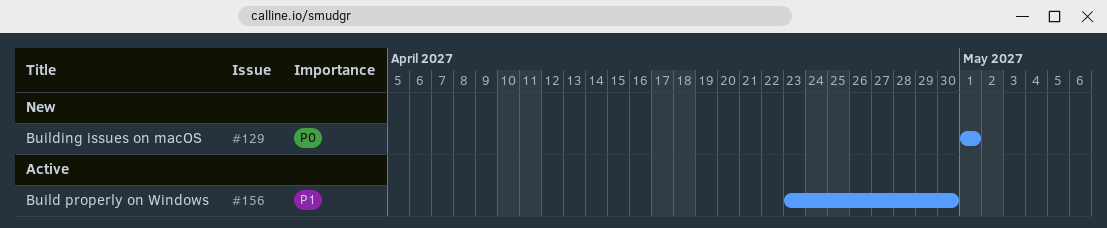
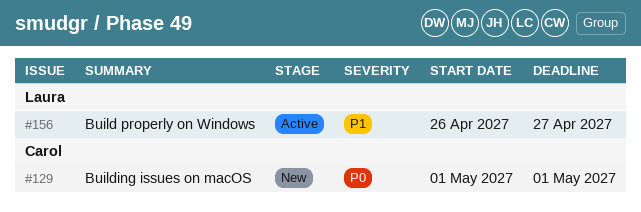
#156, start: Apr 23 -> Apr 26
#156, due: Apr 30 -> Apr 27

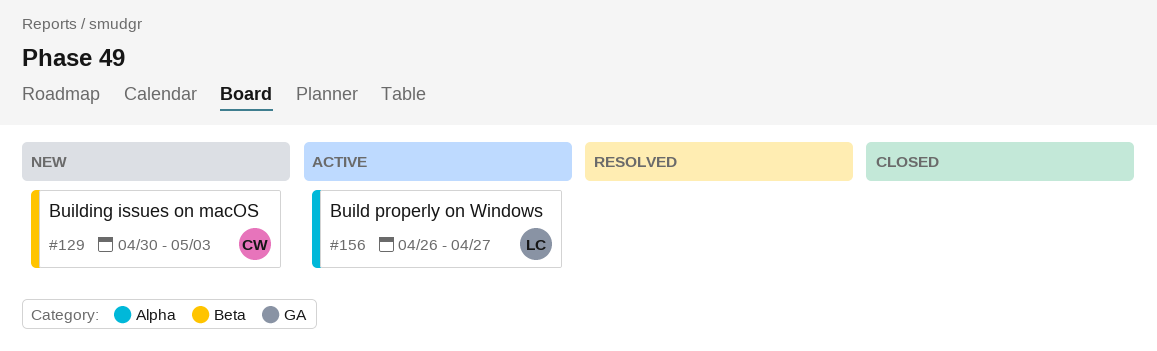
#129, start: May 1 -> Apr 30
#129, due: May 1 -> May 3

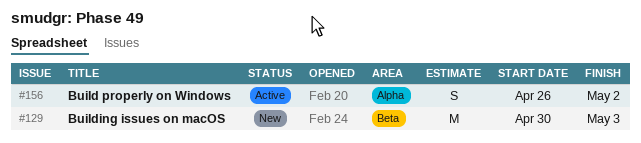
#156, due: Apr 27 -> May 2

